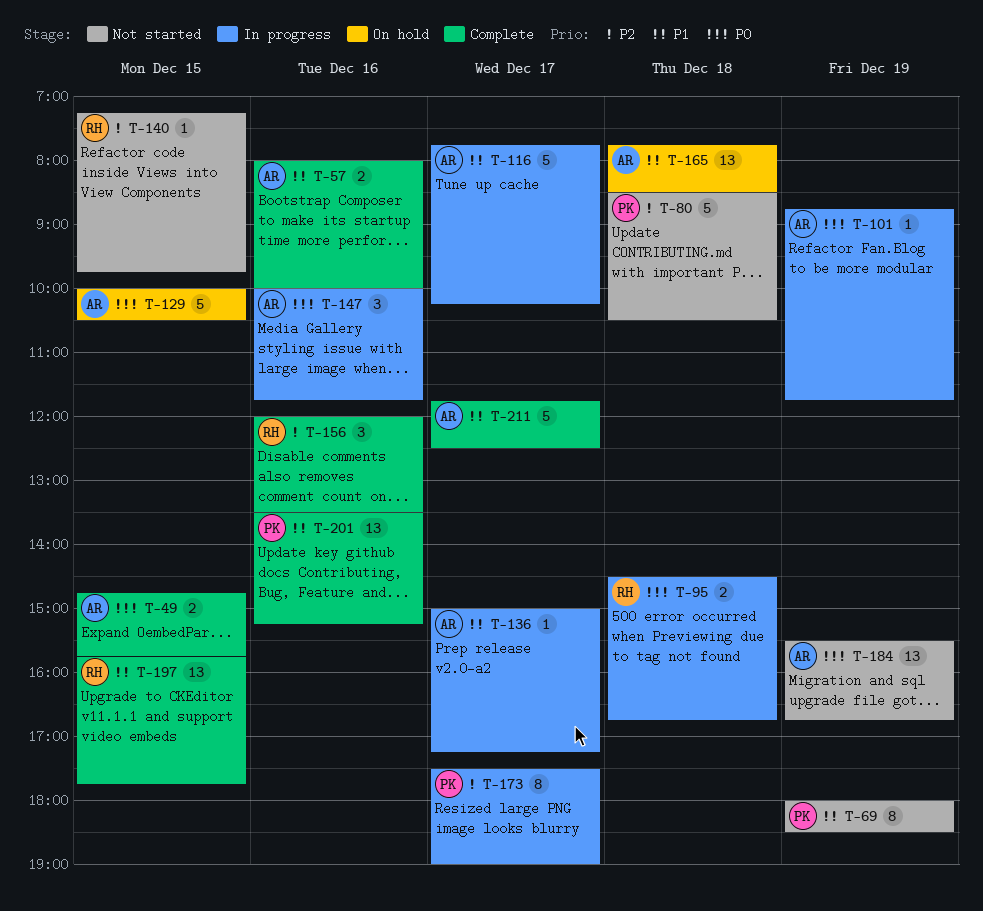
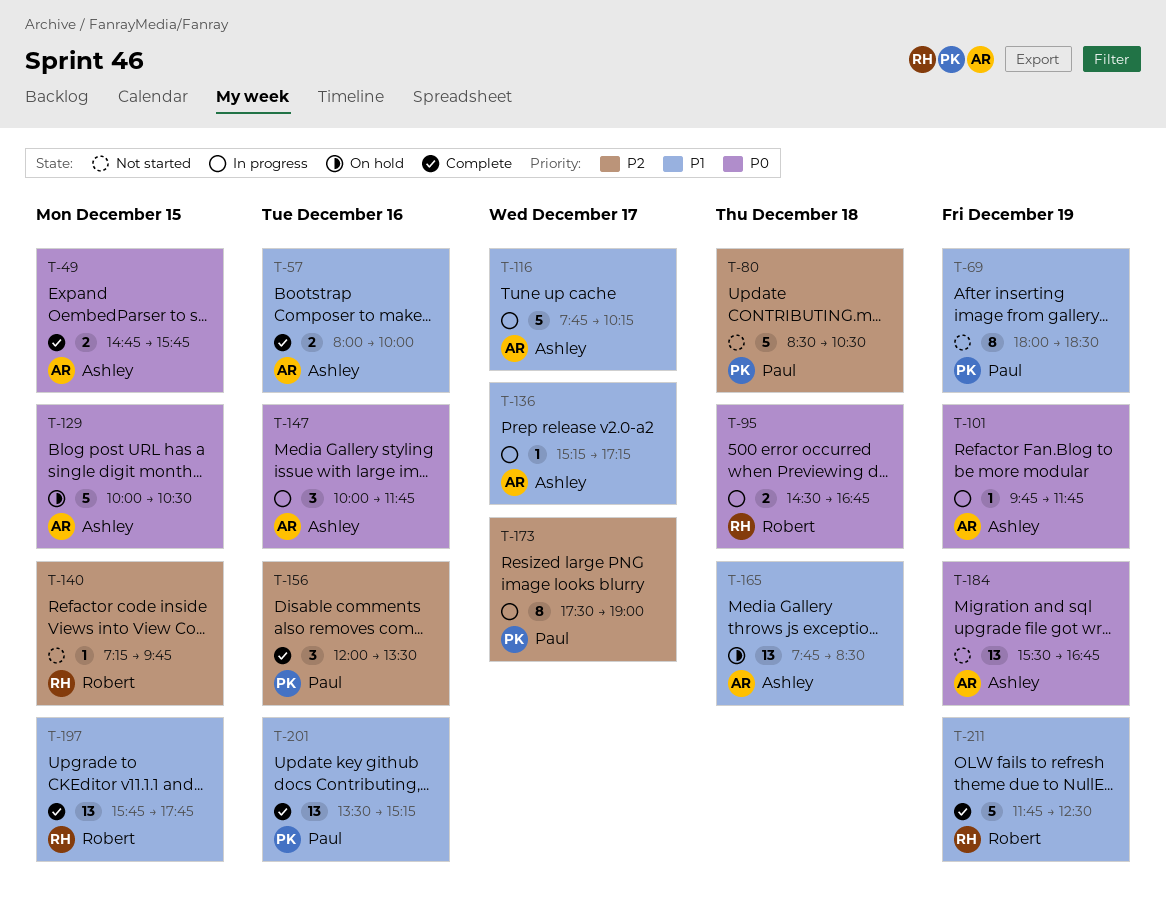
T-101, begins: 08:45 -> 09:45
T-136, begins: 15:00 -> 15:15
T-156, owner: Robert -> Paul
T-211, owner: Ashley -> Robert
T-211, day: Dec 17 -> Dec 19

